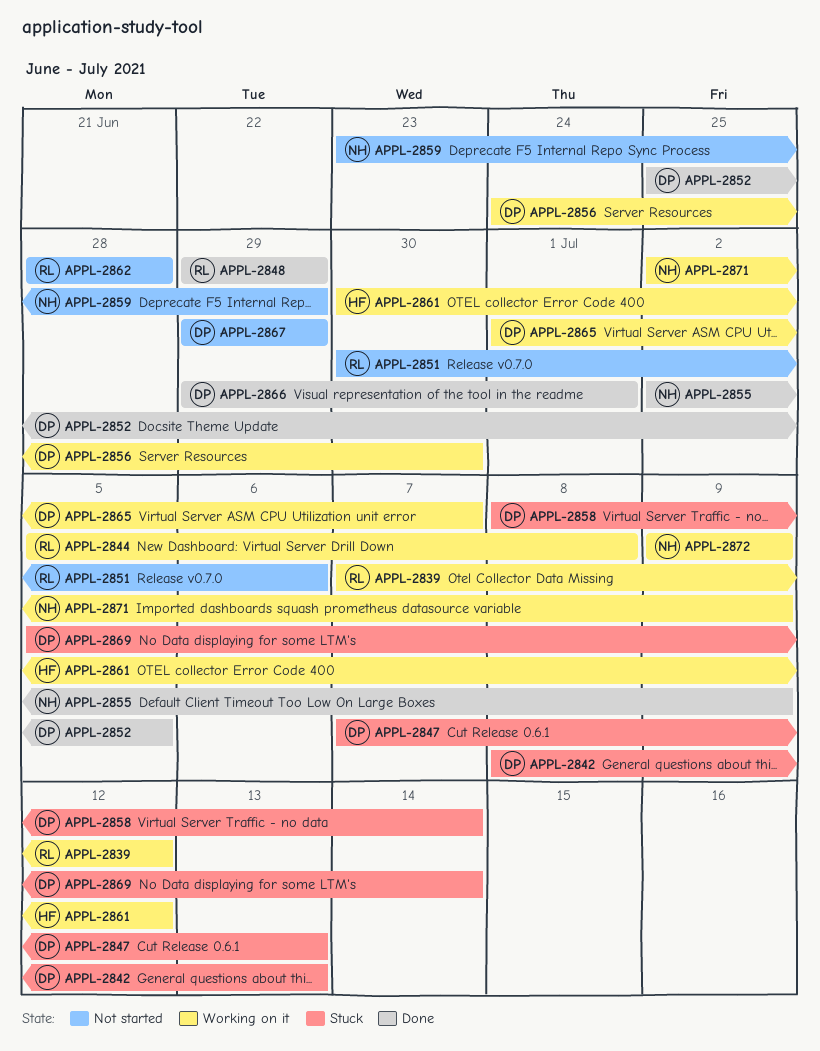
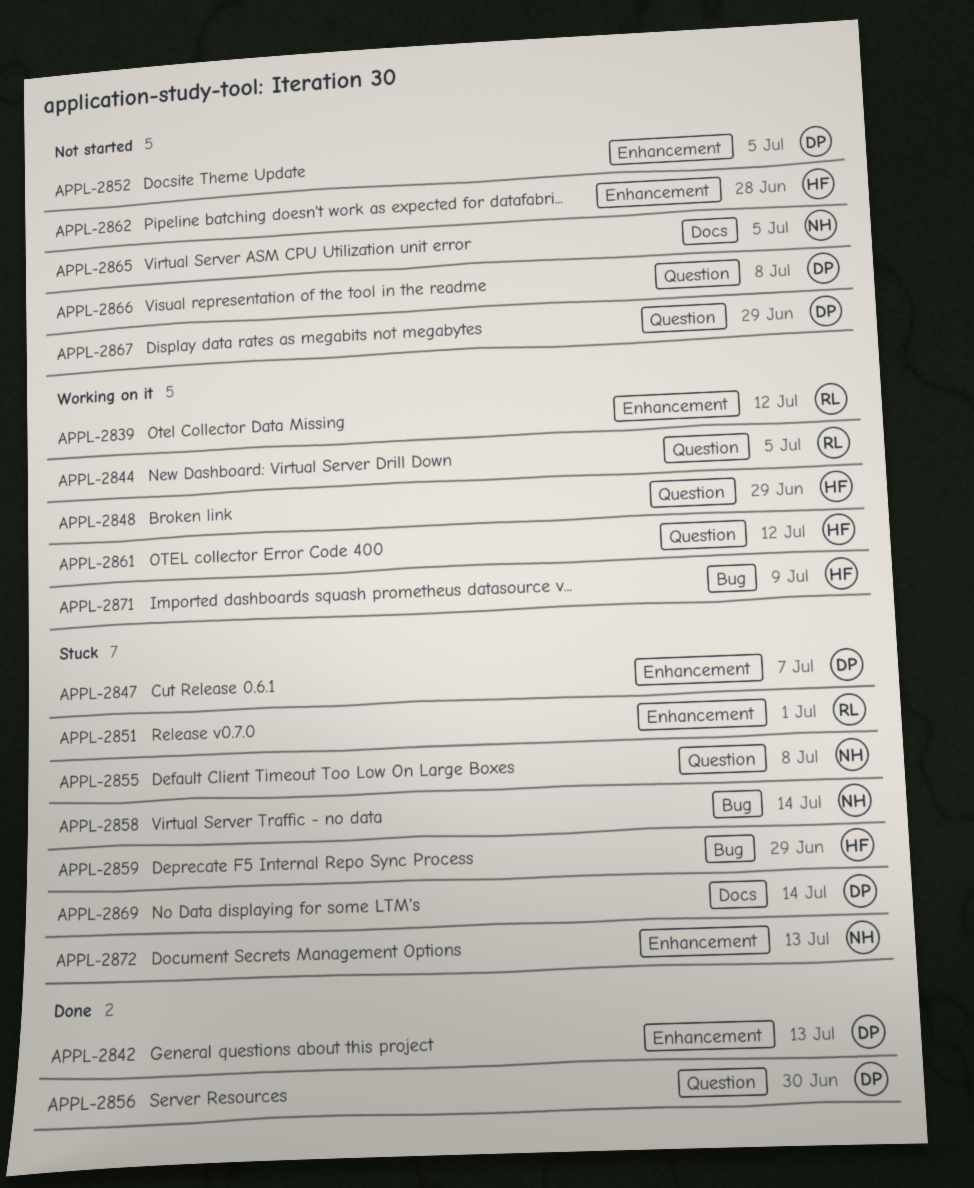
APPL-2842, status: Stuck -> Done
APPL-2844, due: Jul 8 -> Jul 5
APPL-2847, due: Jul 13 -> Jul 7
APPL-2848, status: Done -> Working on it
APPL-2848, owner: RL -> HF
APPL-2851, status: Not started -> Stuck
APPL-2851, due: Jul 6 -> Jul 1
APPL-2852, status: Done -> Not started
APPL-2855, status: Done -> Stuck
APPL-2855, due: Jul 9 -> Jul 8
APPL-2856, status: Working on it -> Done
APPL-2858, owner: DP -> NH
APPL-2859, status: Not started -> Stuck
APPL-2859, owner: NH -> HF
APPL-2862, owner: RL -> HF
APPL-2865, status: Working on it -> Not started
APPL-2865, owner: DP -> NH
APPL-2865, due: Jul 7 -> Jul 5
APPL-2866, status: Done -> Not started
APPL-2866, due: Jul 1 -> Jul 8
APPL-2871, owner: NH -> HF
APPL-2872, status: Working on it -> Stuck
APPL-2872, due: Jul 9 -> Jul 13

